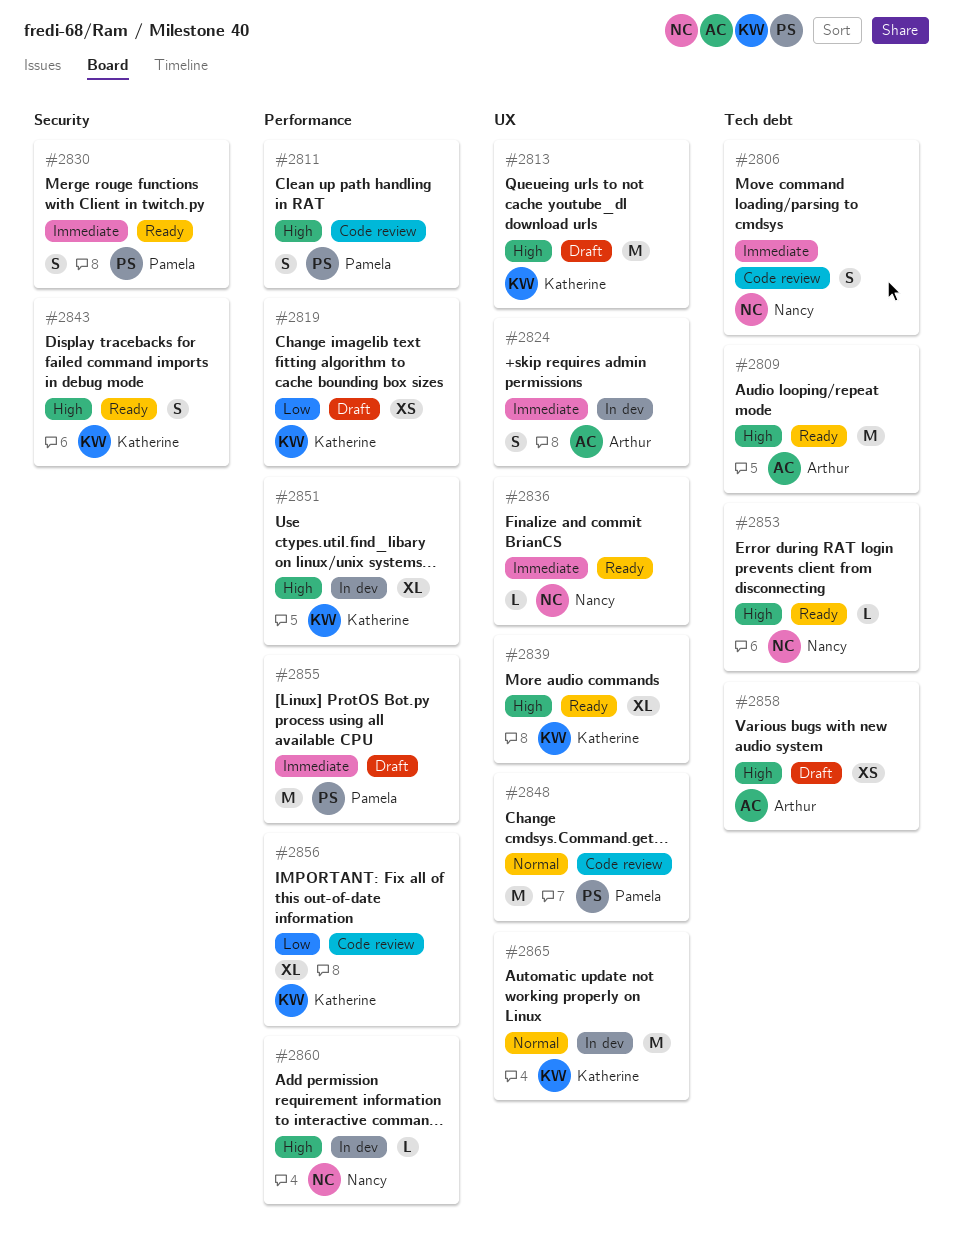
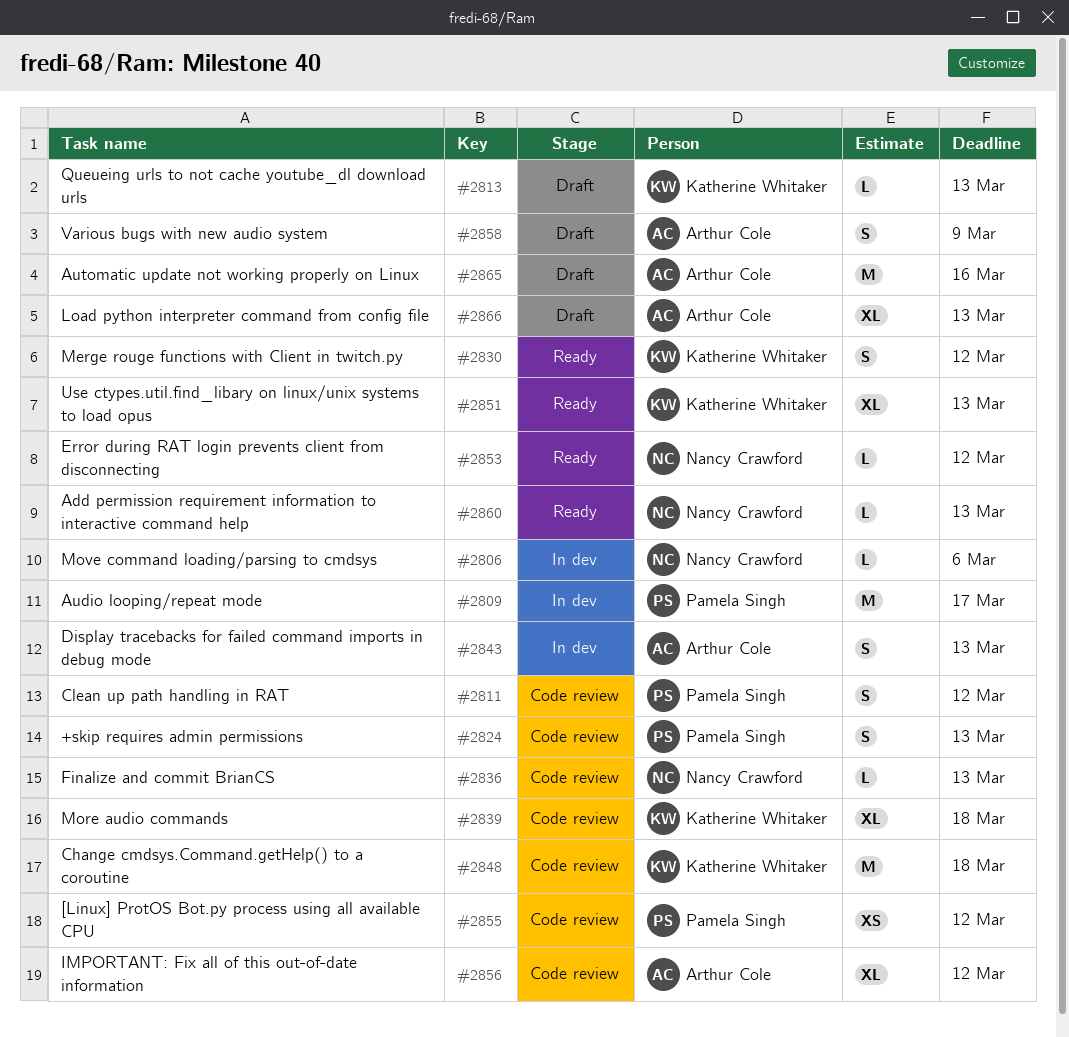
#2806, status: Code review -> In dev
#2806, estimate: S -> L
#2809, status: Ready -> In dev
#2809, owner: Arthur Cole -> Pamela Singh
#2813, estimate: M -> L
#2819: present -> none
#2824, status: In dev -> Code review
#2824, owner: Arthur Cole -> Pamela Singh
#2830, owner: Pamela Singh -> Katherine Whitaker
#2836, status: Ready -> Code review
#2839, status: Ready -> Code review
#2843, status: Ready -> In dev
#2843, owner: Katherine Whitaker -> Arthur Cole
#2848, owner: Pamela Singh -> Katherine Whitaker
#2851, status: In dev -> Ready
#2855, status: Draft -> Code review
#2855, estimate: M -> XS
#2856, owner: Katherine Whitaker -> Arthur Cole
#2858, estimate: XS -> S
#2860, status: In dev -> Ready
#2865, status: In dev -> Draft
#2865, owner: Katherine Whitaker -> Arthur Cole
#2866: none -> present

